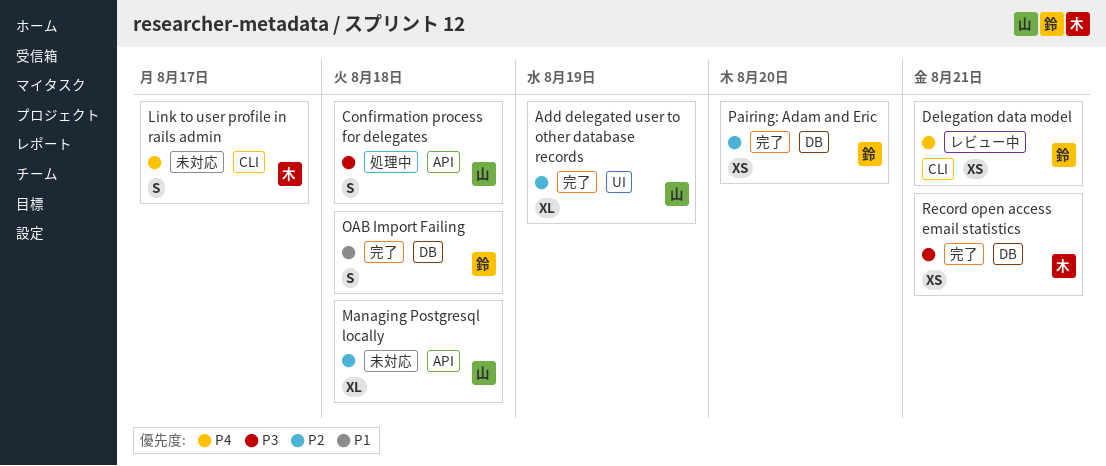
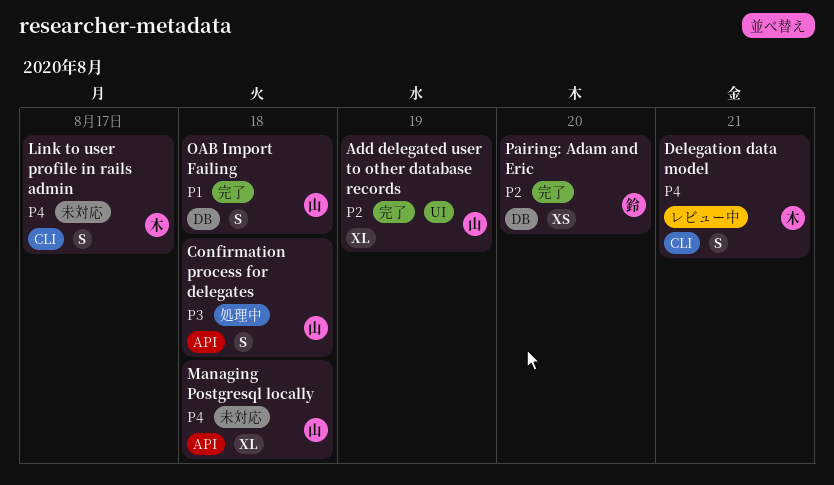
Delegation data model, owner: 鈴 -> 木
Delegation data model, estimate: XS -> S
Managing Postgresql locally, priority: P2 -> P4
OAB Import Failing, owner: 鈴 -> 山
Record open access email statistics: present -> none

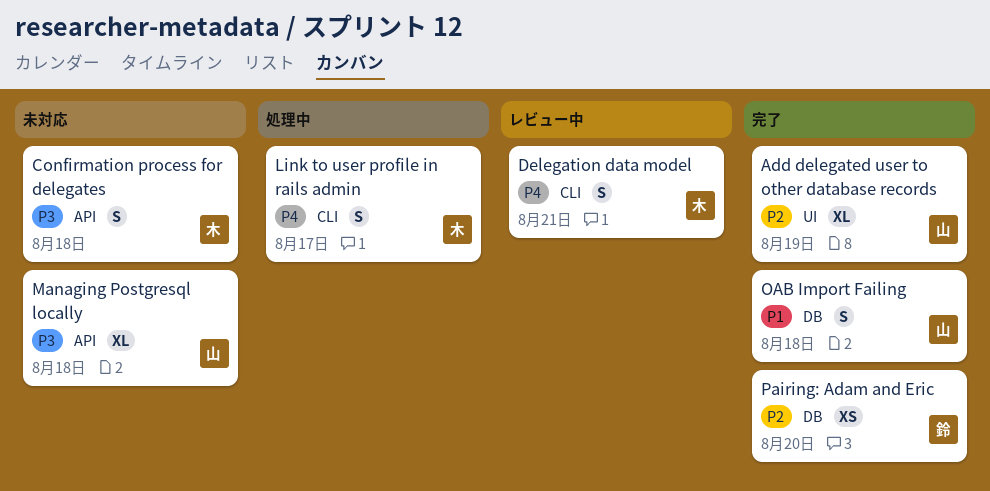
Confirmation process for delegates, status: 処理中 -> 未対応
Confirmation process for delegates, owner: 山 -> 木
Link to user profile in rails admin, status: 未対応 -> 処理中
Managing Postgresql locally, priority: P4 -> P3

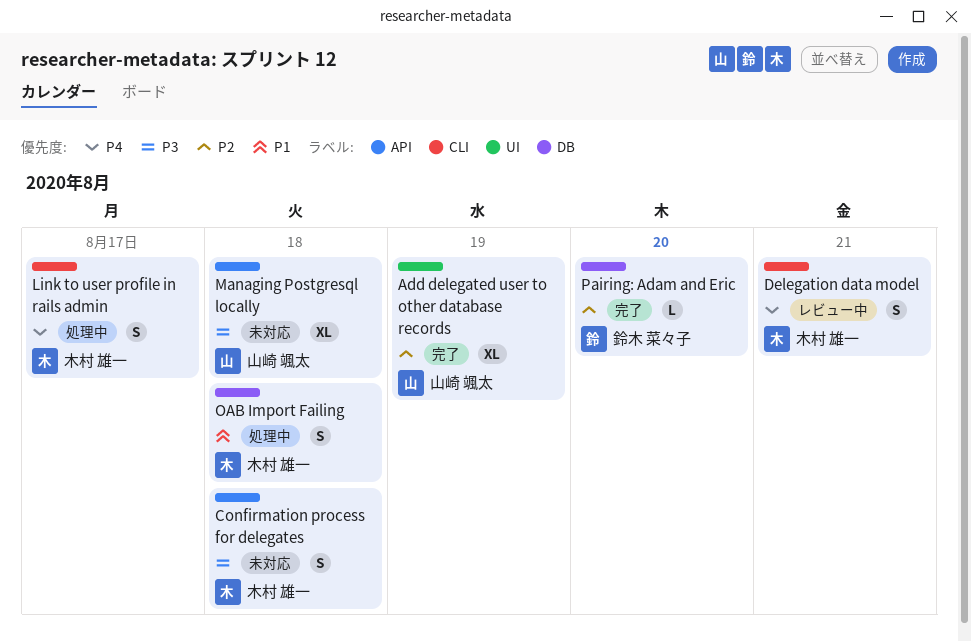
OAB Import Failing, status: 完了 -> 処理中
OAB Import Failing, owner: 山崎 颯太 -> 木村 雄一
Pairing: Adam and Eric, estimate: XS -> L

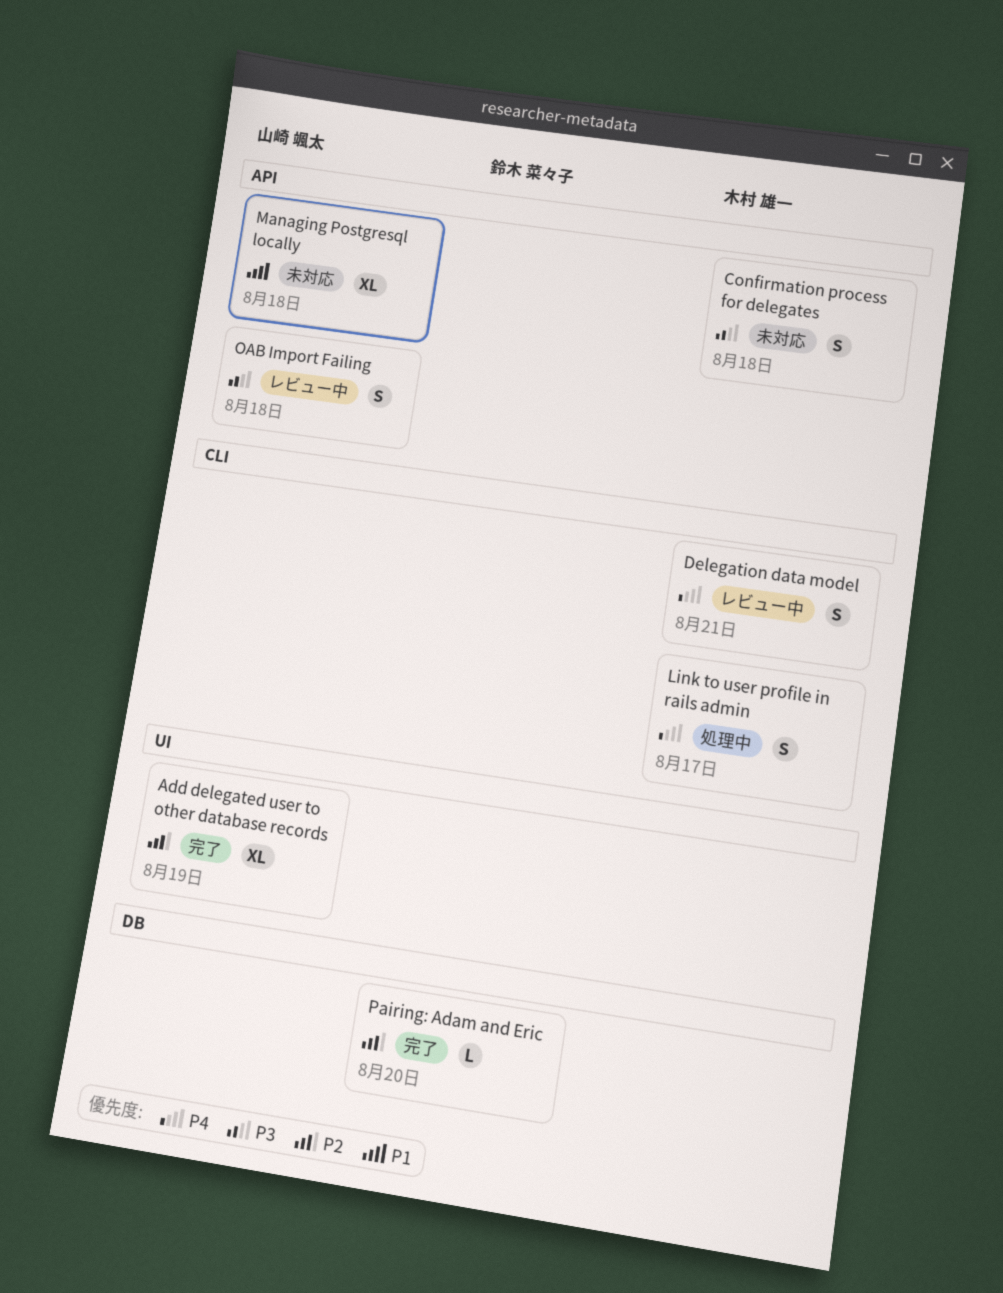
Managing Postgresql locally, priority: P3 -> P1
OAB Import Failing, status: 処理中 -> レビュー中
OAB Import Failing, owner: 木村 雄一 -> 山崎 颯太
OAB Import Failing, priority: P1 -> P3
OAB Import Failing, label: DB -> API

